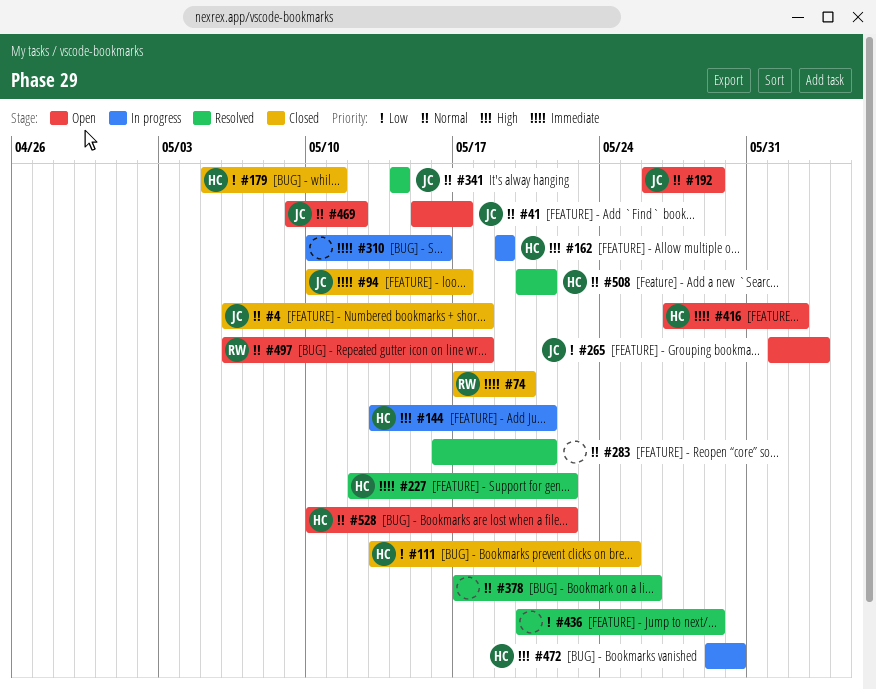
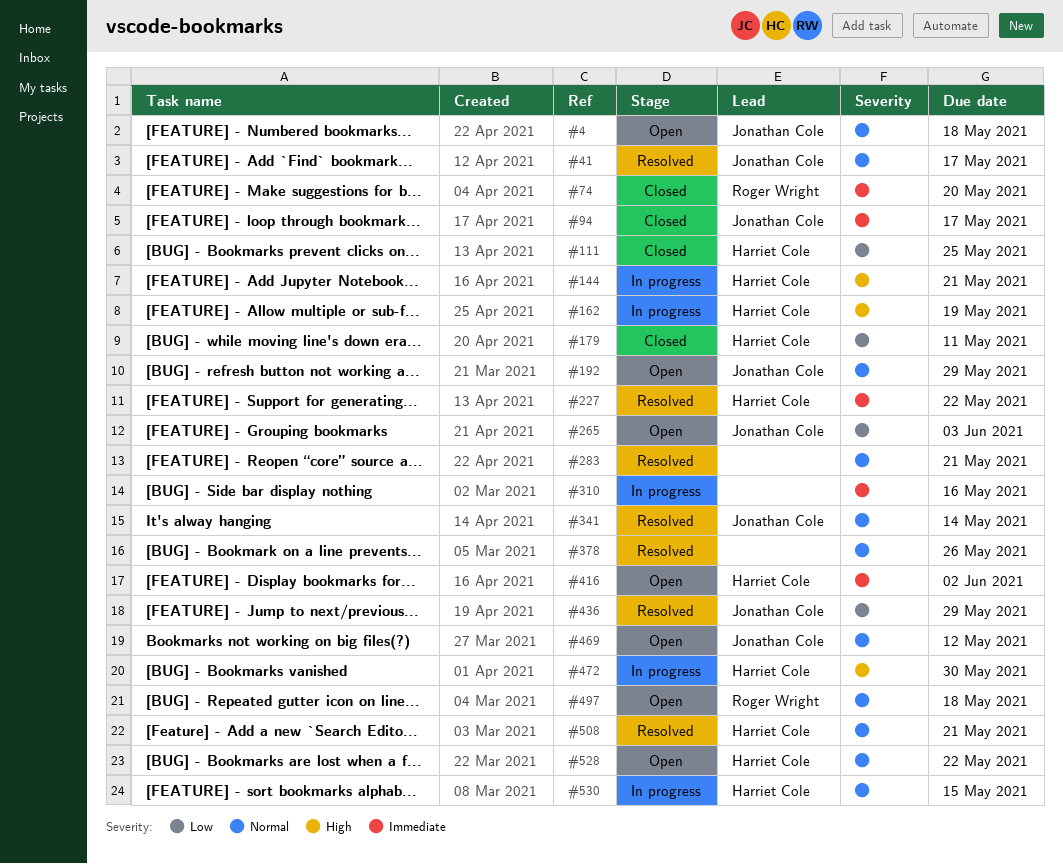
#4, status: Closed -> Open
#41, status: Open -> Resolved
#436, owner: none -> Jonathan Cole
#530: none -> present

